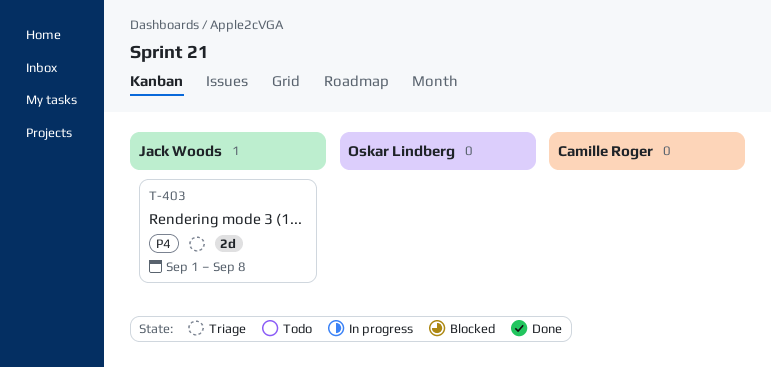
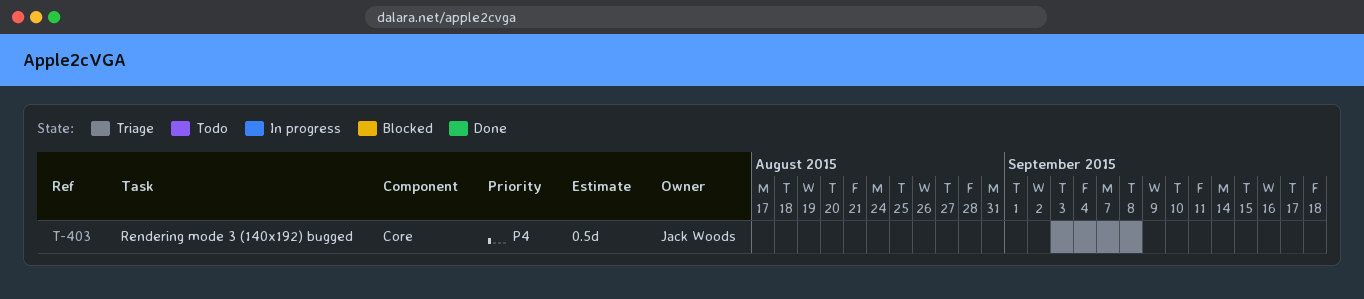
T-403, estimate: 2d -> 0.5d
T-403, start: Sep 1 -> Sep 3

